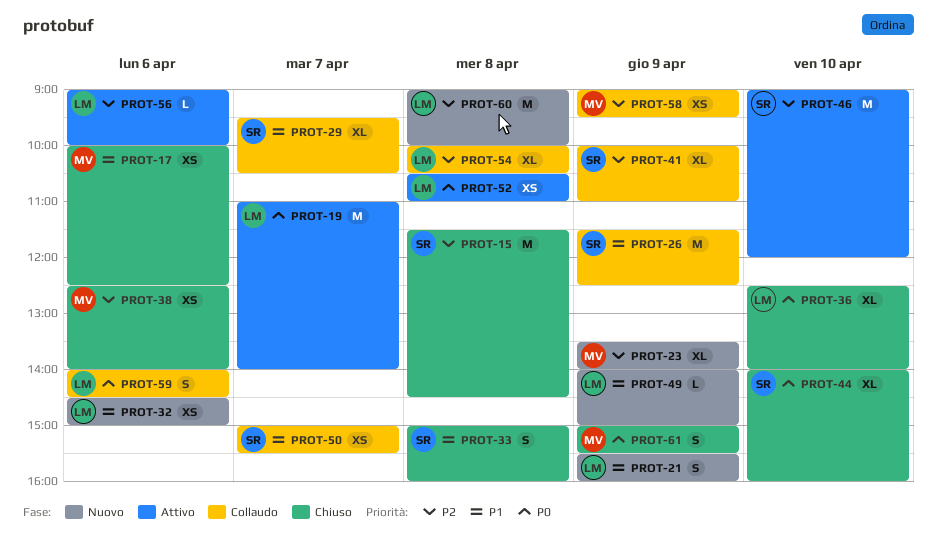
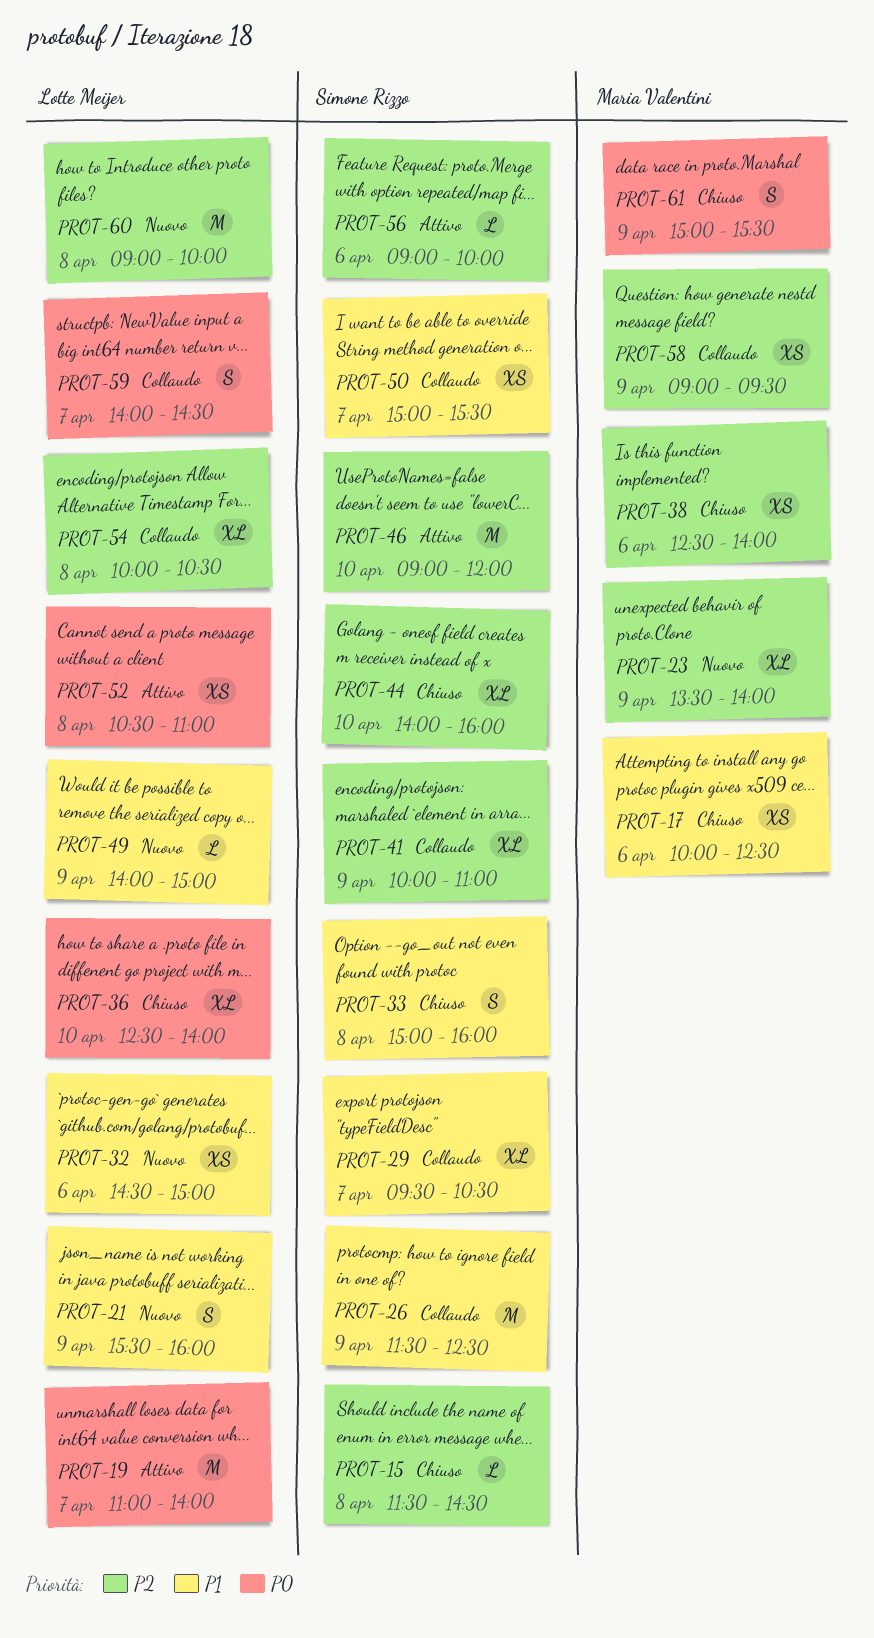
PROT-15, estimate: M -> L
PROT-44, priority: P0 -> P2
PROT-56, owner: Lotte Meijer -> Simone Rizzo
PROT-59, day: Apr 6 -> Apr 7

